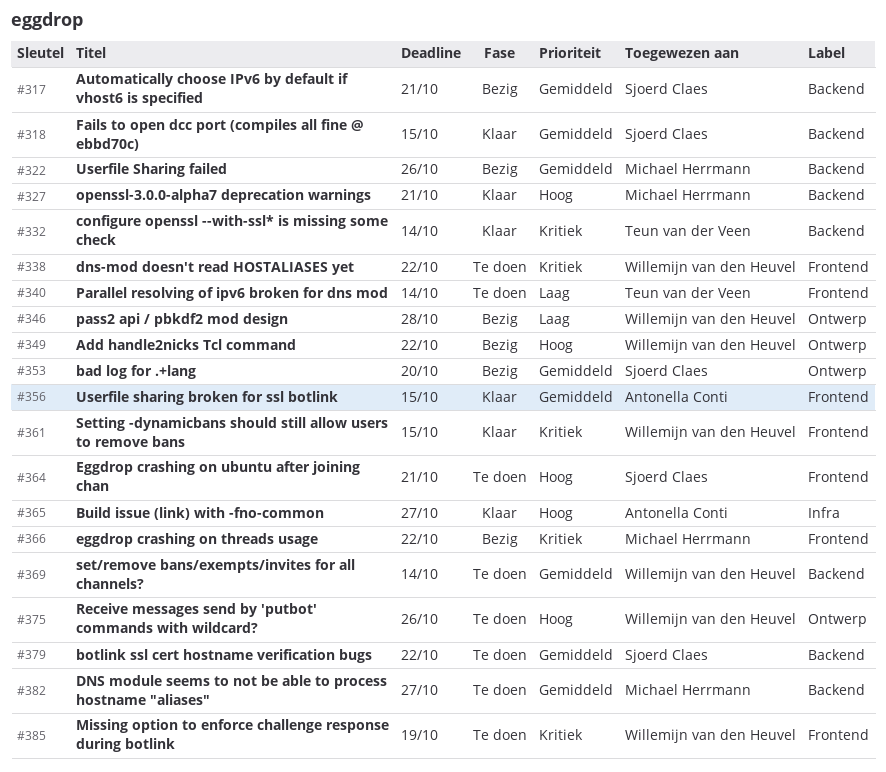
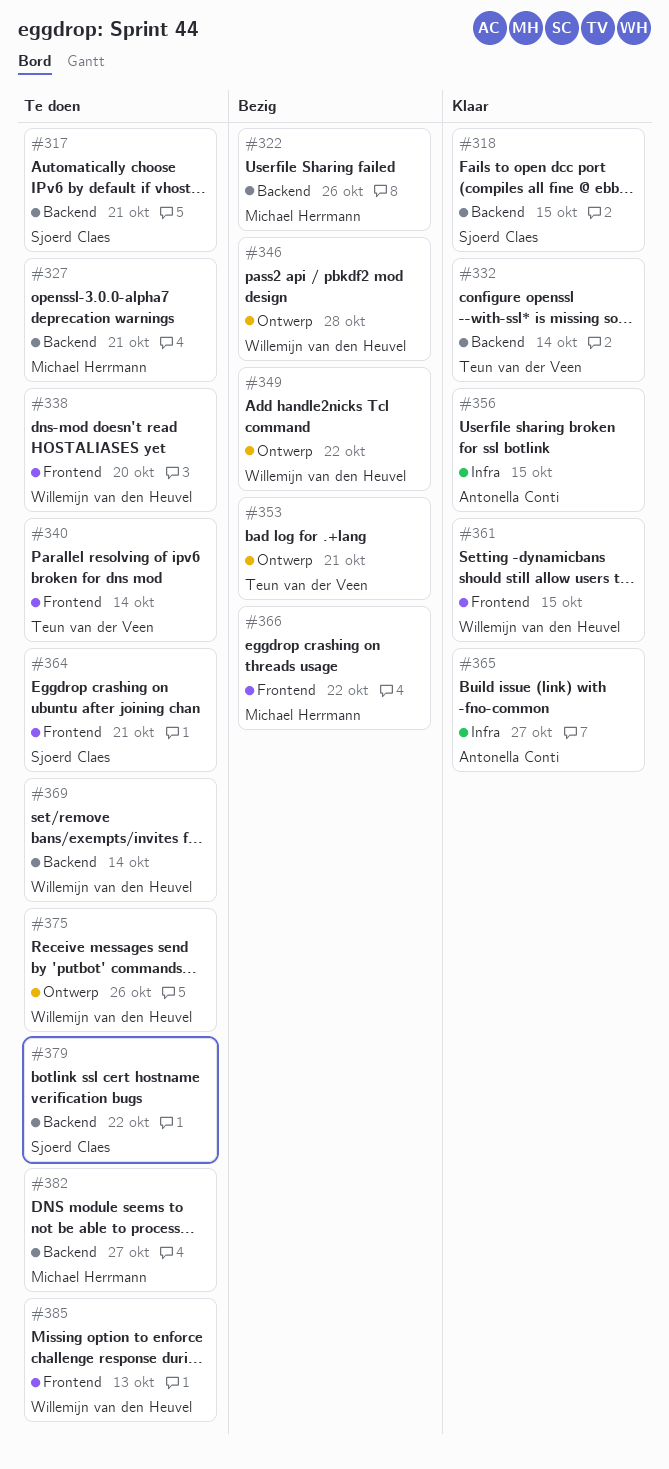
#317, status: Bezig -> Te doen
#327, status: Klaar -> Te doen
#338, due: Oct 22 -> Oct 20
#353, owner: Sjoerd Claes -> Teun van der Veen
#353, due: Oct 20 -> Oct 21
#356, label: Frontend -> Infra
#385, due: Oct 19 -> Oct 13

